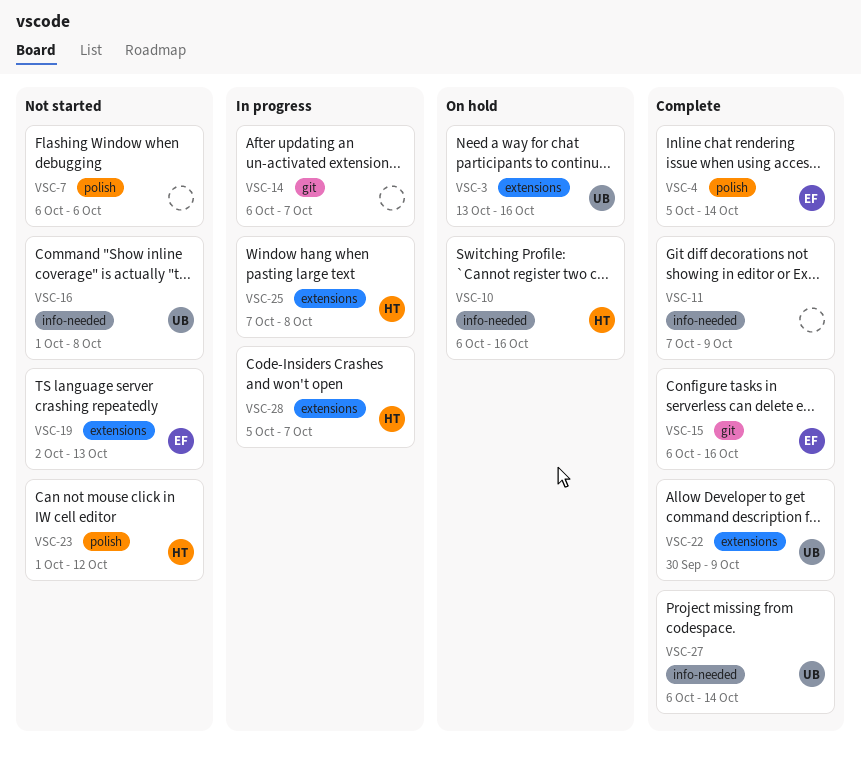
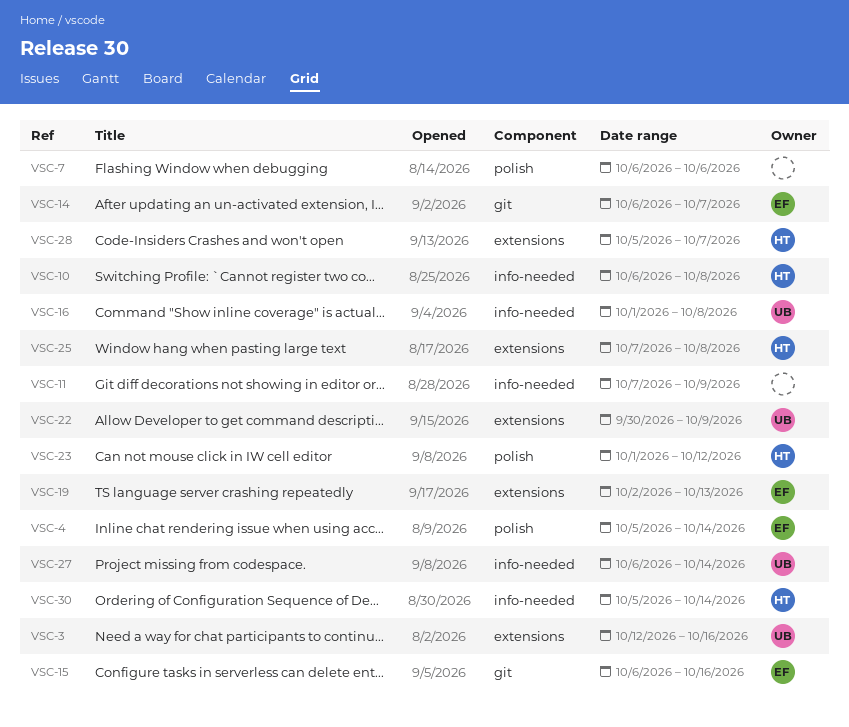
VSC-3, start: Oct 13 -> Oct 12
VSC-10, due: Oct 16 -> Oct 8
VSC-14, owner: none -> EF
VSC-30: none -> present

